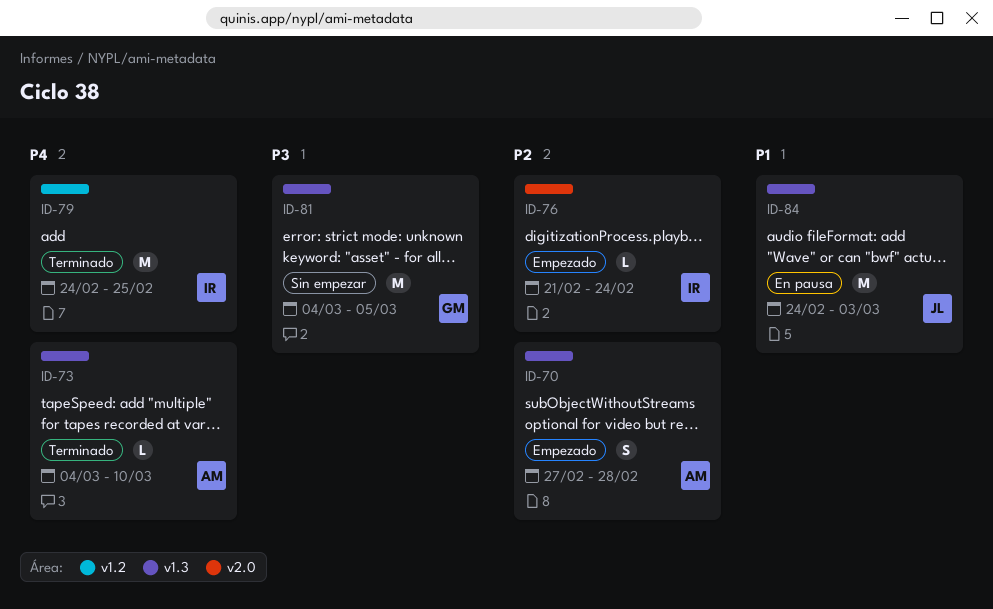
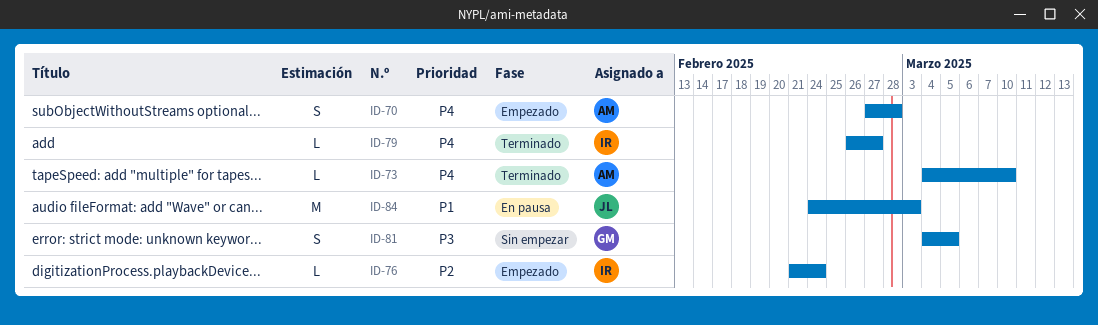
ID-70, priority: P2 -> P4
ID-79, estimate: M -> L
ID-79, start: Feb 24 -> Feb 26
ID-79, due: Feb 25 -> Feb 27
ID-81, estimate: M -> S

